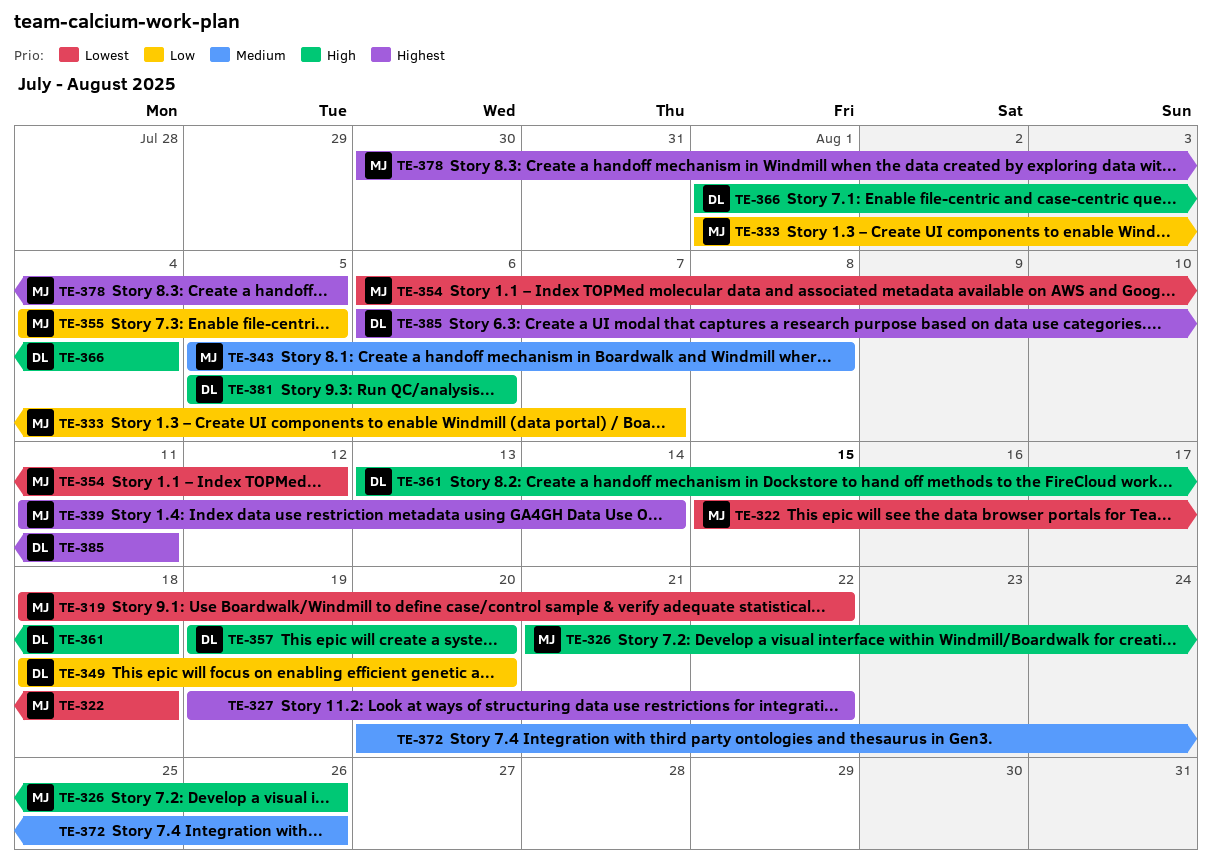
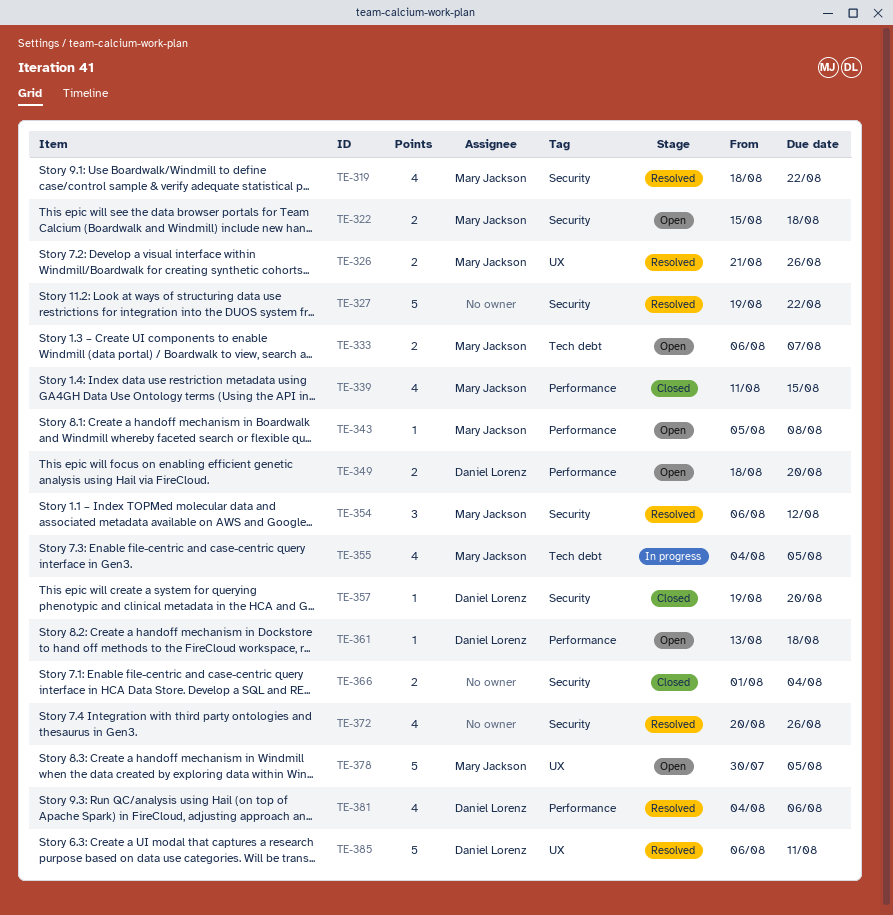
TE-333, start: Aug 1 -> Aug 6
TE-339, due: Aug 14 -> Aug 15
TE-366, owner: Daniel Lorenz -> none
TE-381, start: Aug 5 -> Aug 4

